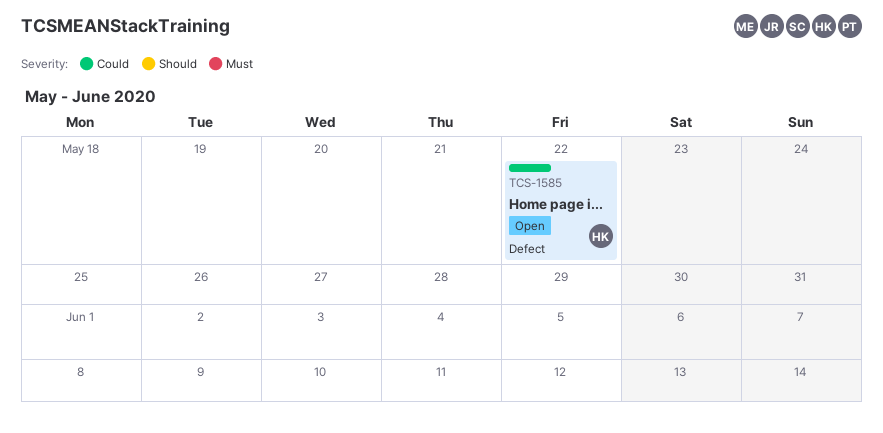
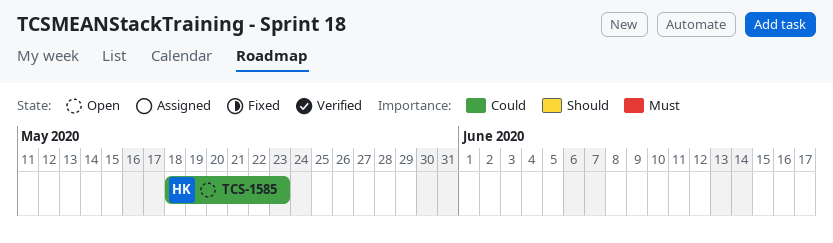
TCS-1585, due: May 22 -> May 23

